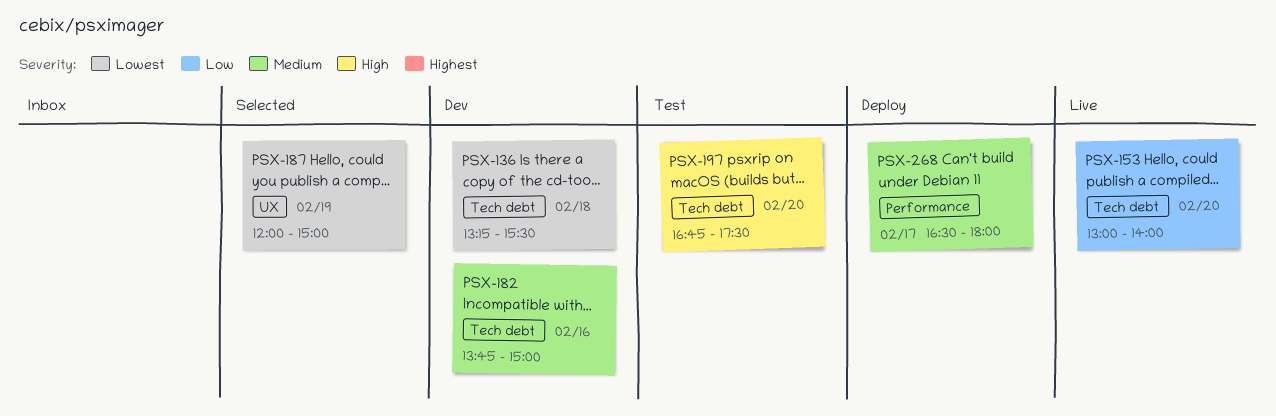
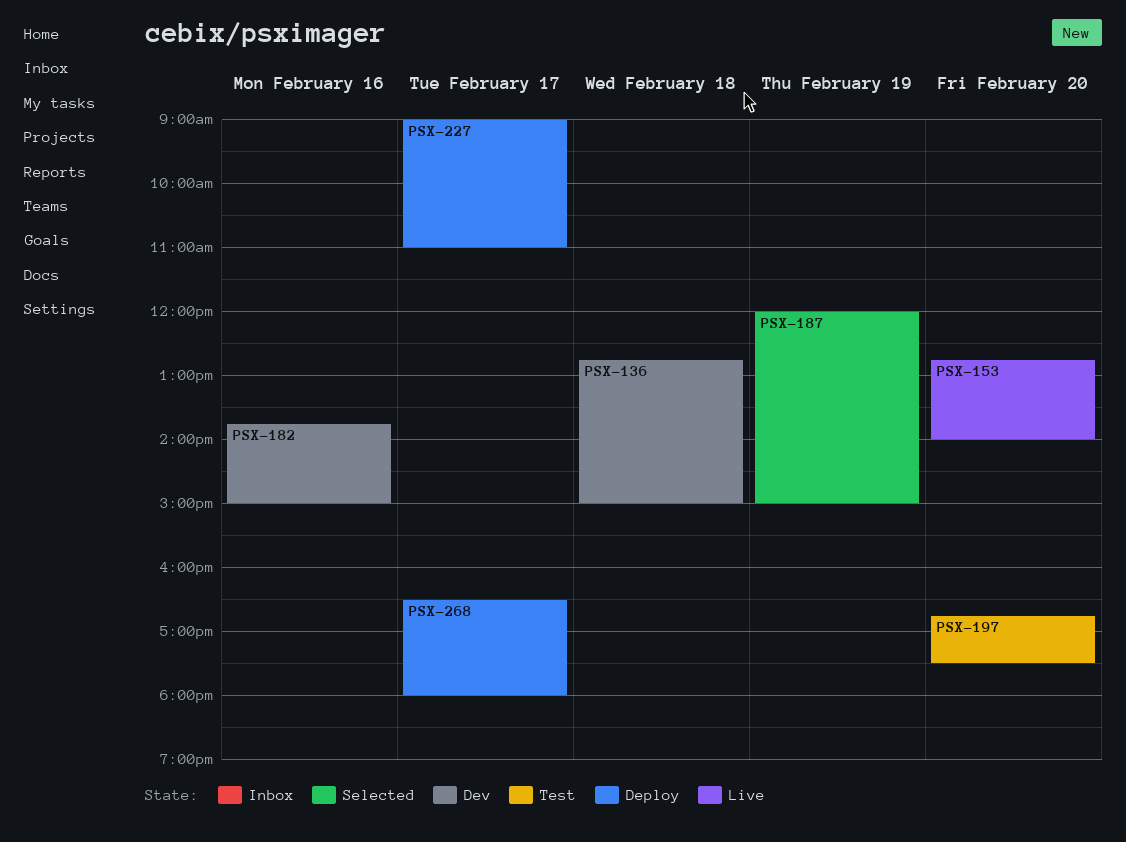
PSX-136, begins: 13:15 -> 12:45
PSX-136, ends: 15:30 -> 15:00
PSX-153, begins: 13:00 -> 12:45
PSX-227: none -> present

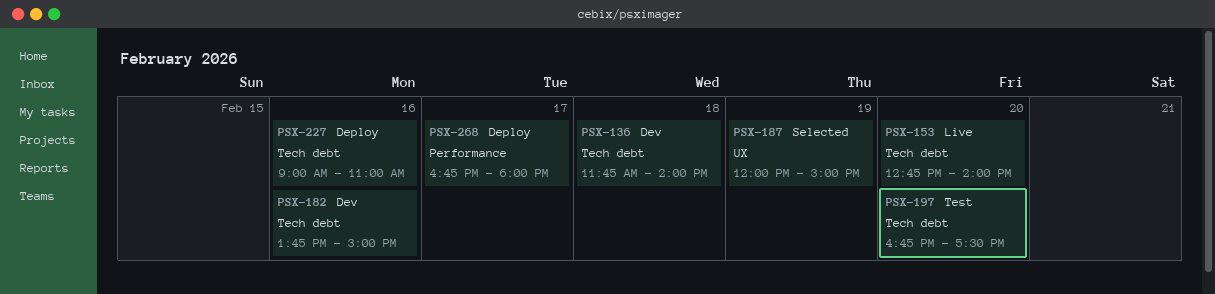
PSX-136, begins: 12:45 -> 11:45
PSX-136, ends: 15:00 -> 14:00
PSX-227, day: Feb 17 -> Feb 16
PSX-268, begins: 16:30 -> 16:45

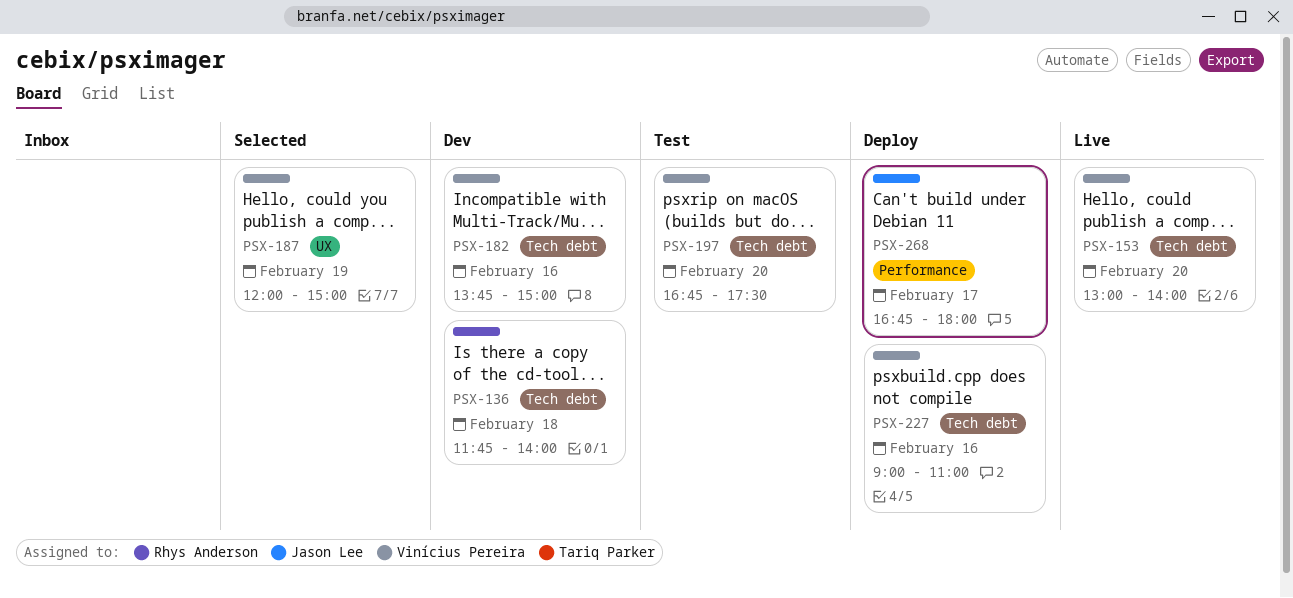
PSX-153, begins: 12:45 -> 13:00

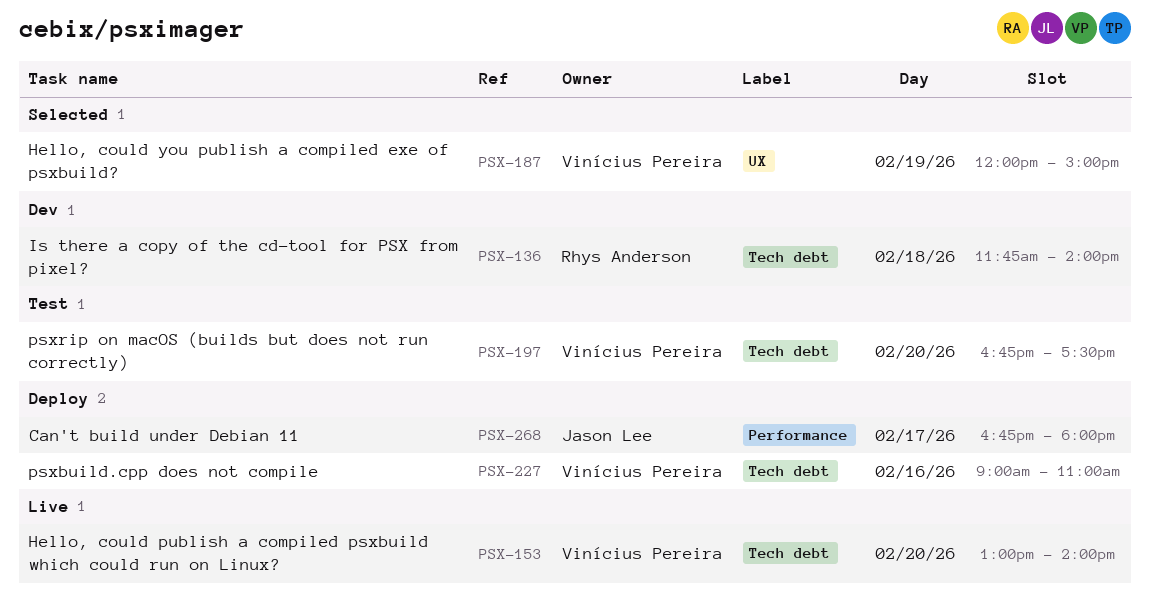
PSX-182: present -> none

